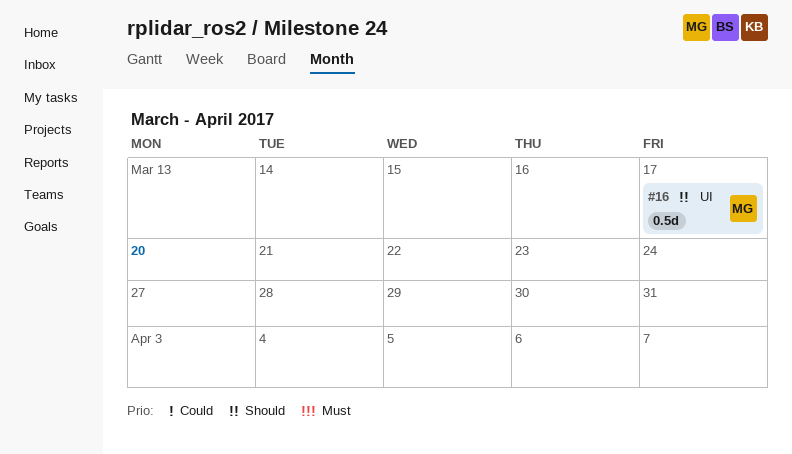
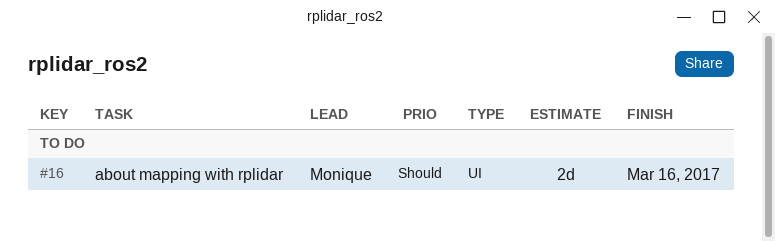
#16, estimate: 0.5d -> 2d
#16, due: Mar 17 -> Mar 16

